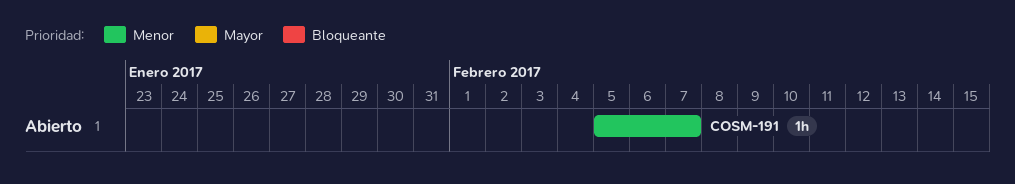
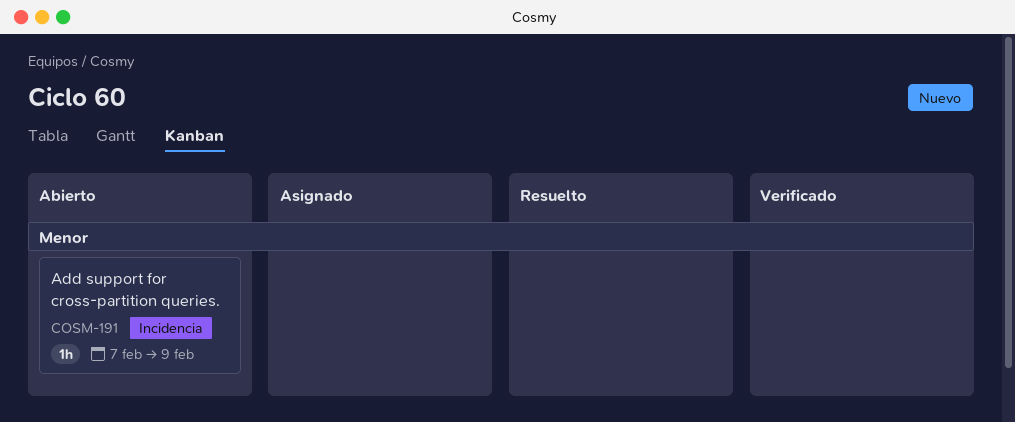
COSM-191, start: Feb 5 -> Feb 7
COSM-191, due: Feb 7 -> Feb 9

